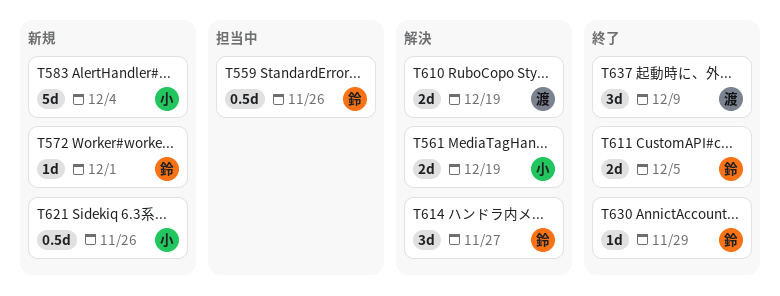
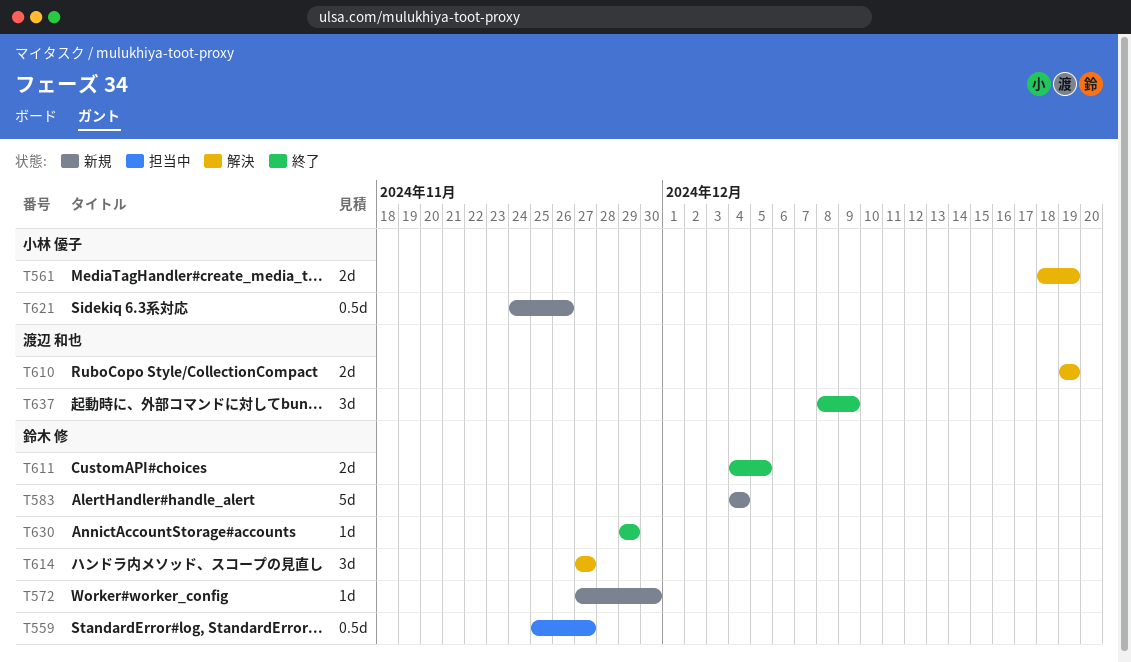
T559, due: Nov 26 -> Nov 27
T572, due: Dec 1 -> Nov 30
T583, owner: 小林 優子 -> 鈴木 修

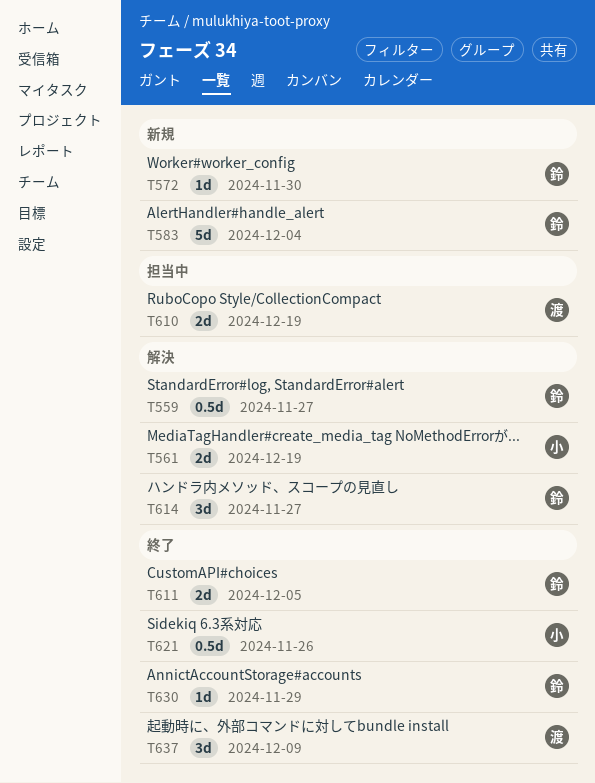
T559, status: 担当中 -> 解決
T610, status: 解決 -> 担当中
T621, status: 新規 -> 終了

